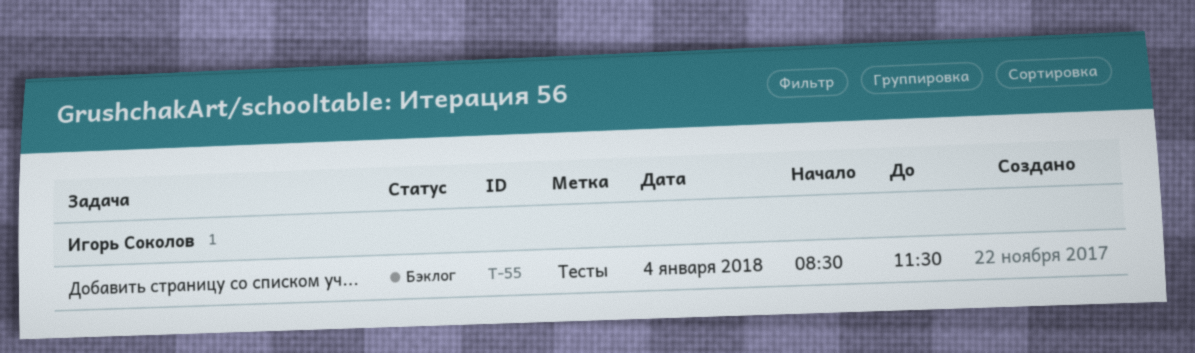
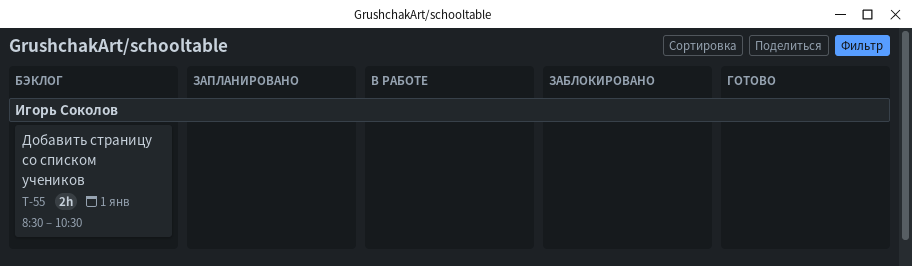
T-55, day: Jan 4 -> Jan 1
T-55, ends: 11:30 -> 10:30

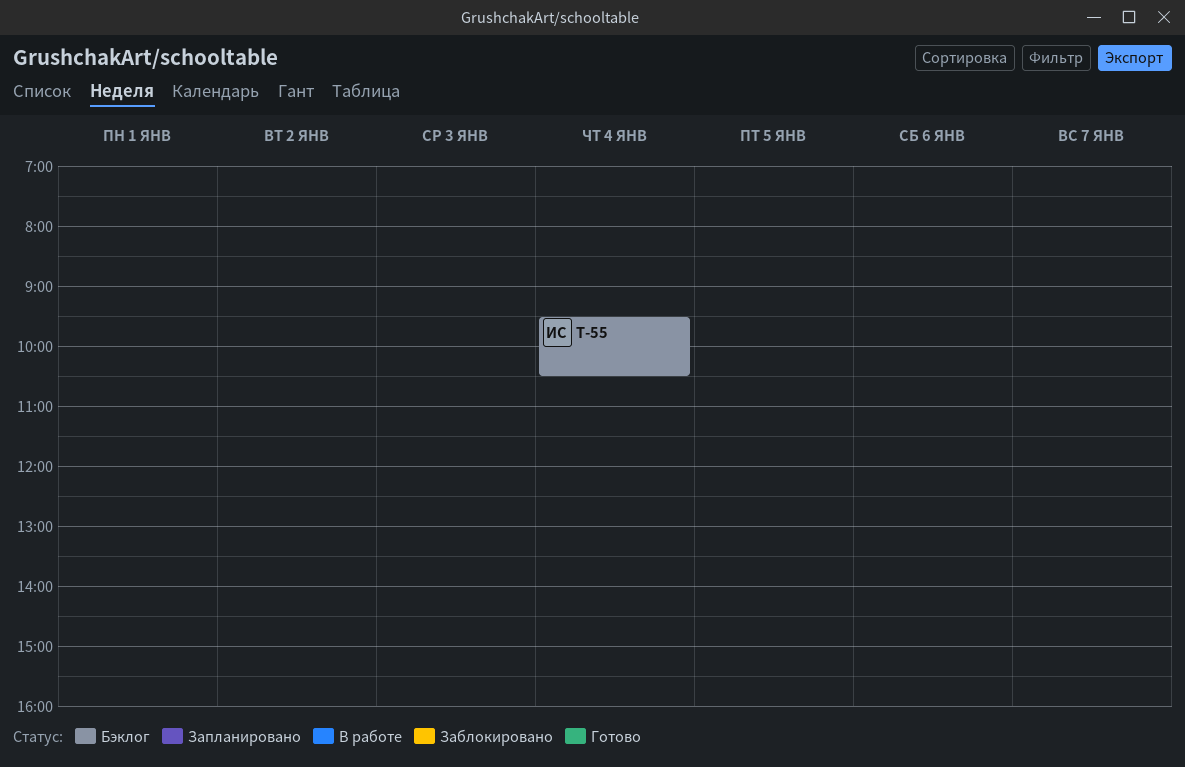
T-55, day: Jan 1 -> Jan 4
T-55, begins: 08:30 -> 09:30

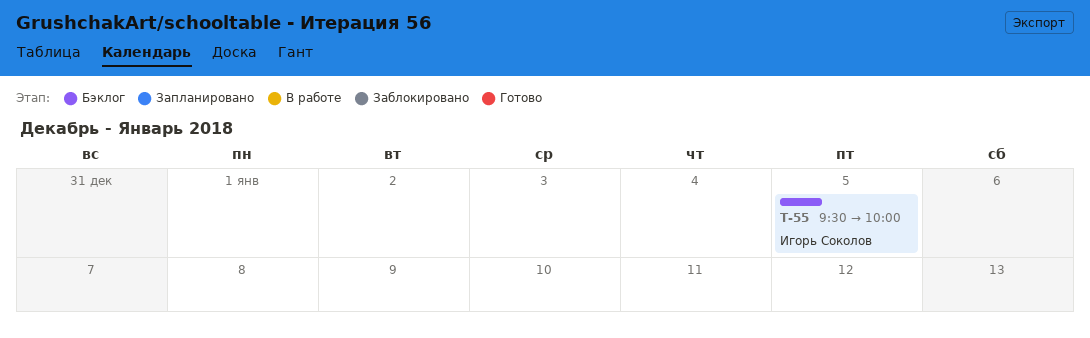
T-55, day: Jan 4 -> Jan 5
T-55, ends: 10:30 -> 10:00

